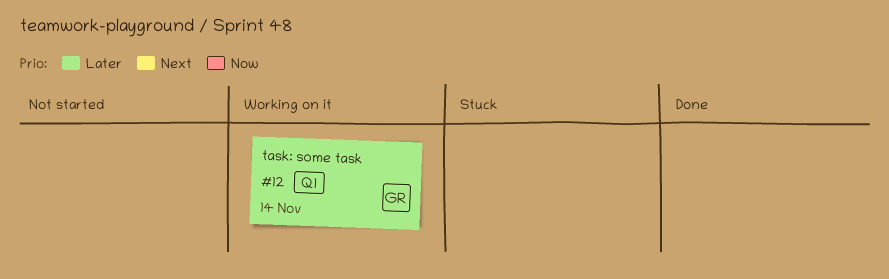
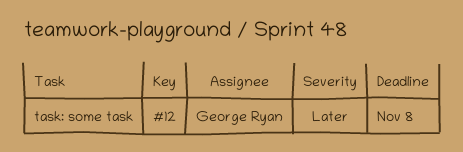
#12, due: Nov 14 -> Nov 8

